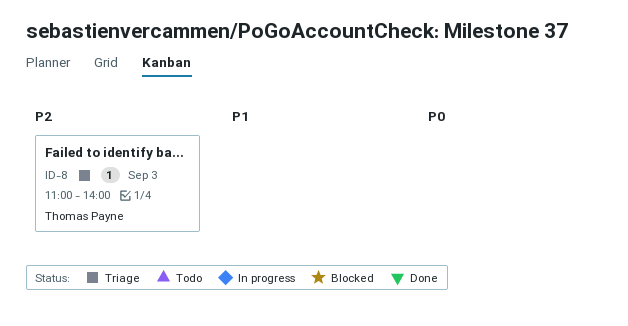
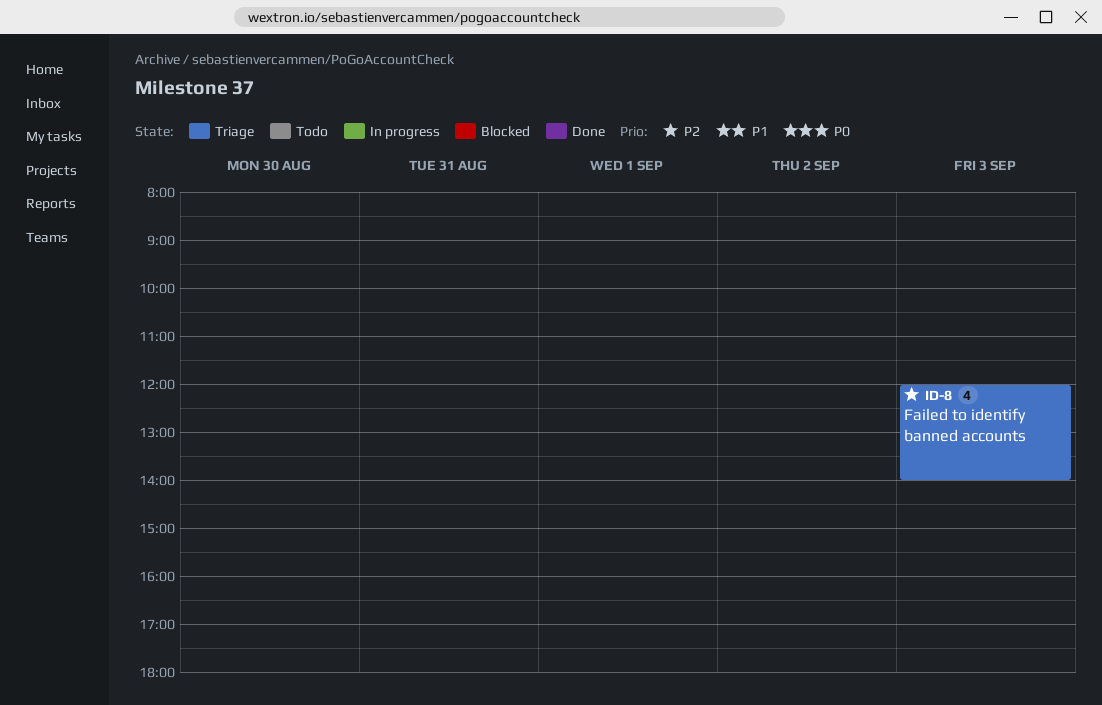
ID-8, estimate: 1 -> 4
ID-8, begins: 11:00 -> 12:00

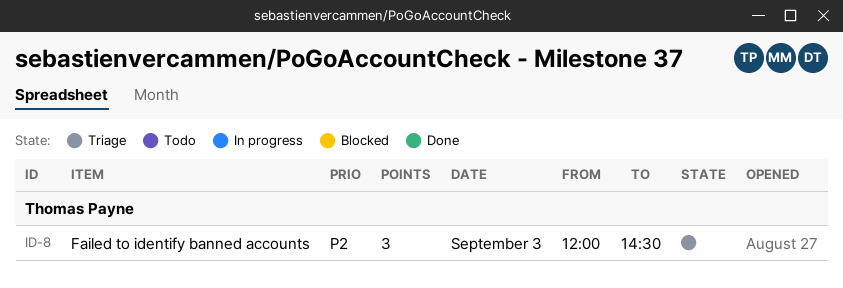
ID-8, estimate: 4 -> 3
ID-8, ends: 14:00 -> 14:30

